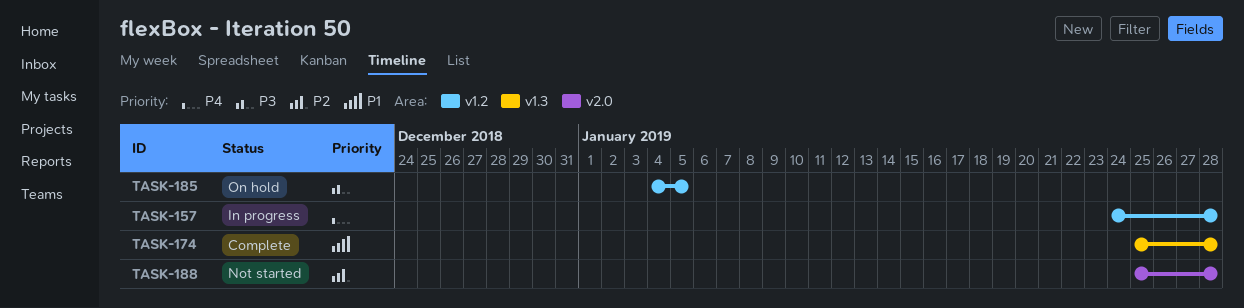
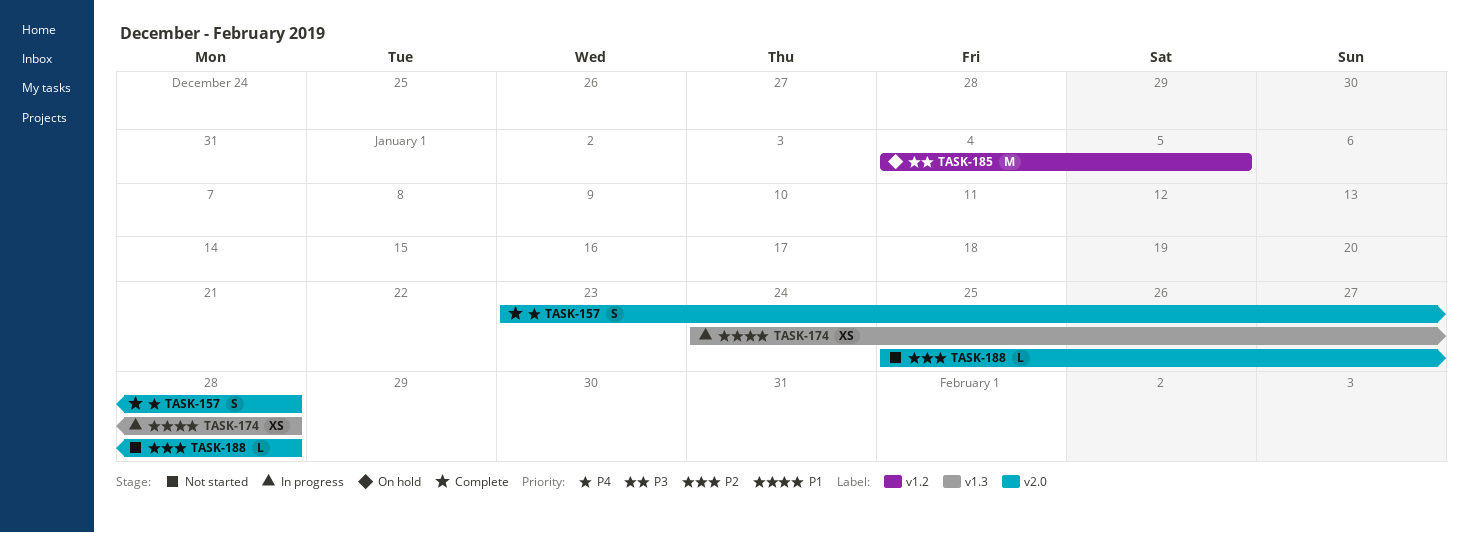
TASK-157, status: In progress -> Complete
TASK-157, label: v1.2 -> v2.0
TASK-157, start: Jan 24 -> Jan 23
TASK-174, status: Complete -> In progress
TASK-174, start: Jan 25 -> Jan 24

